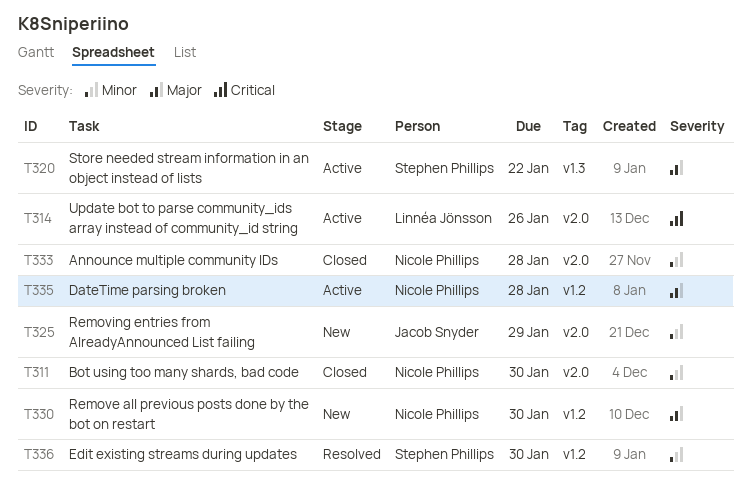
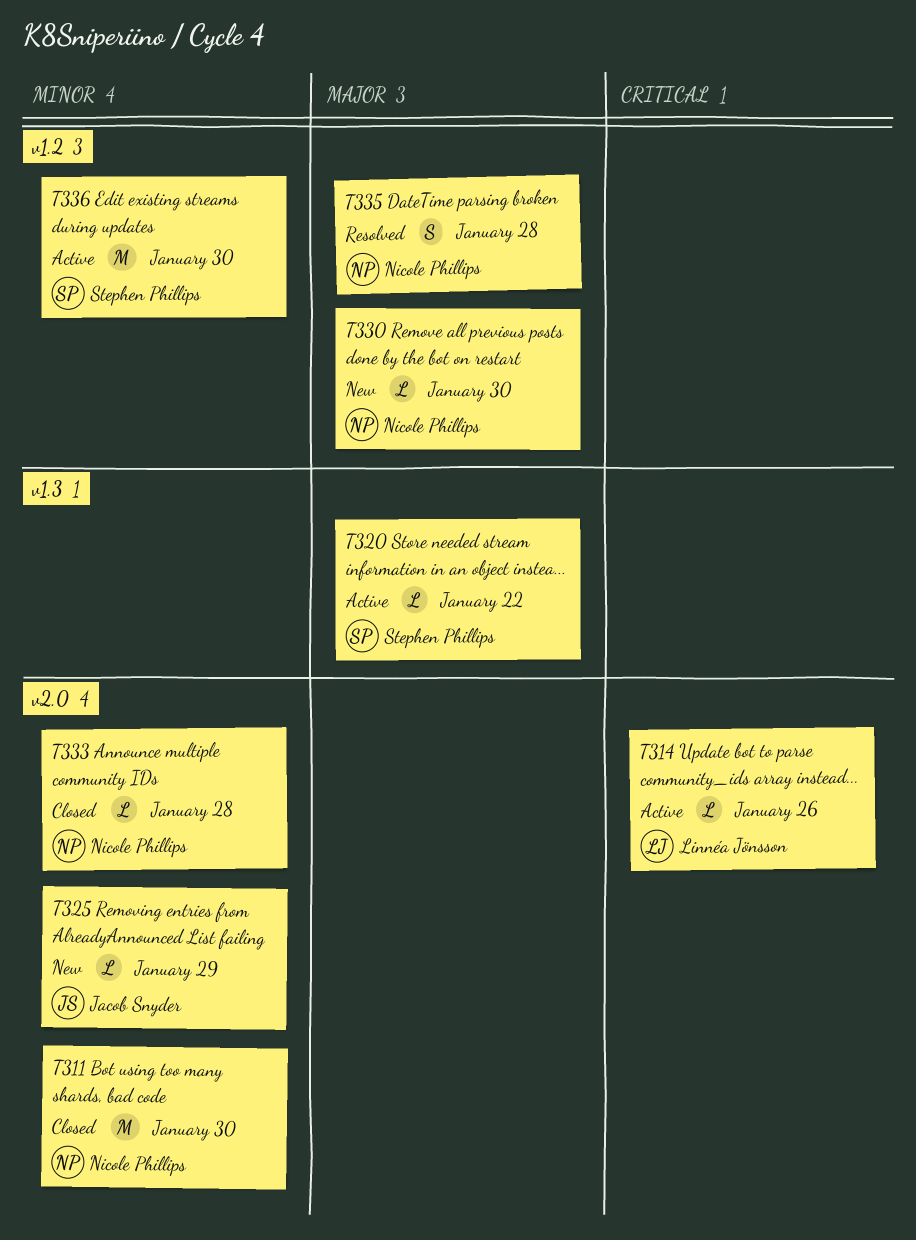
T335, status: Active -> Resolved
T336, status: Resolved -> Active

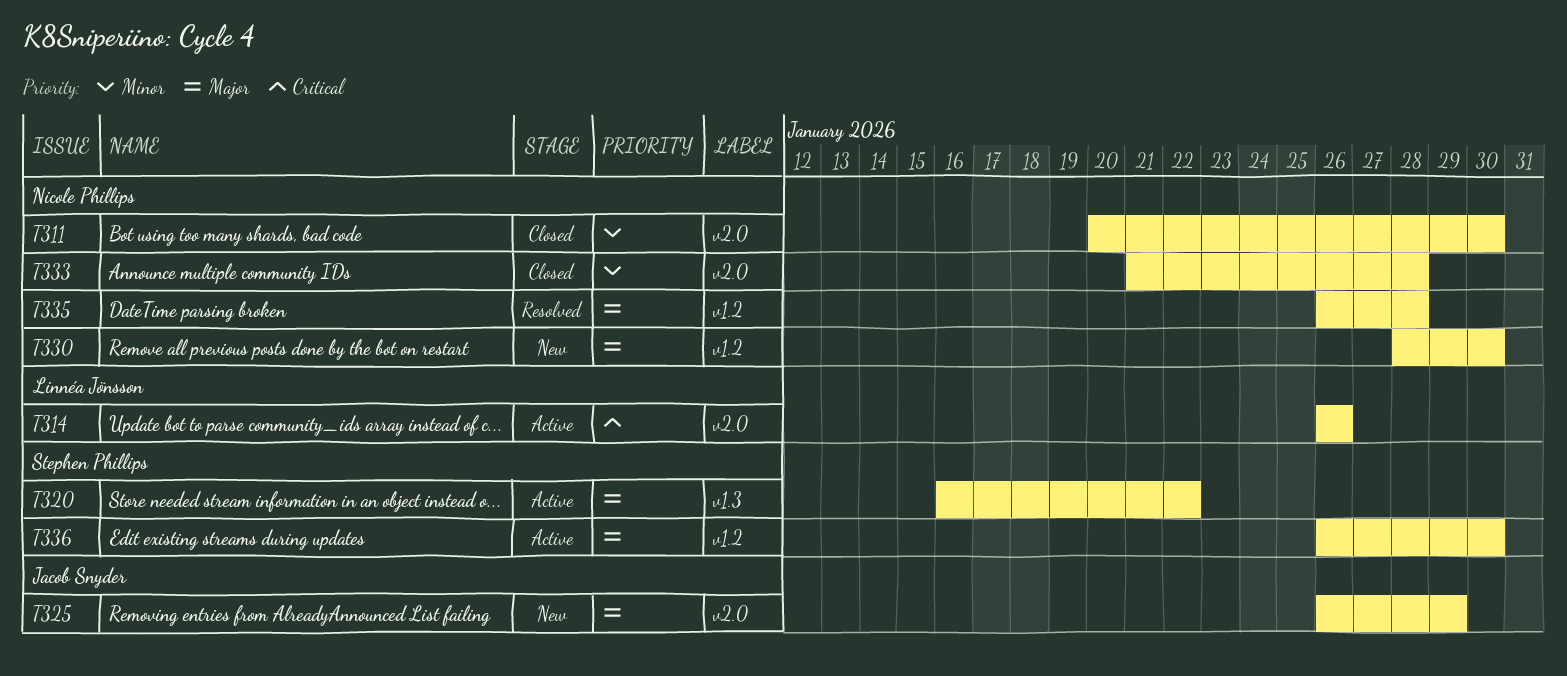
T325, priority: Minor -> Major
T336, priority: Minor -> Major

